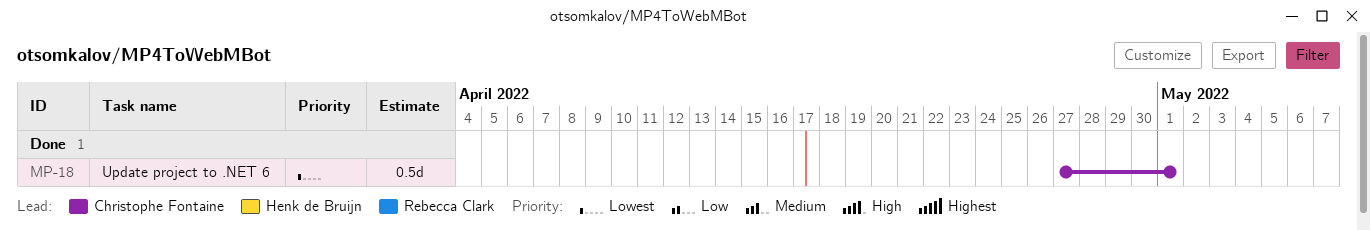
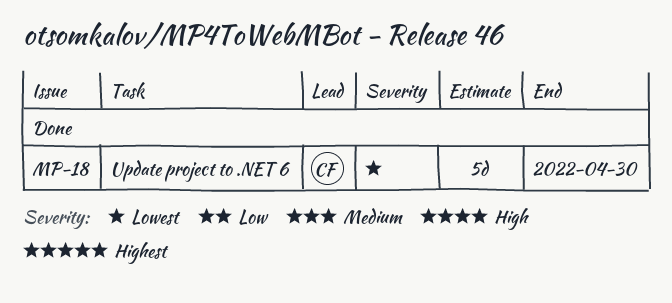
MP-18, estimate: 0.5d -> 5d
MP-18, due: May 1 -> Apr 30

